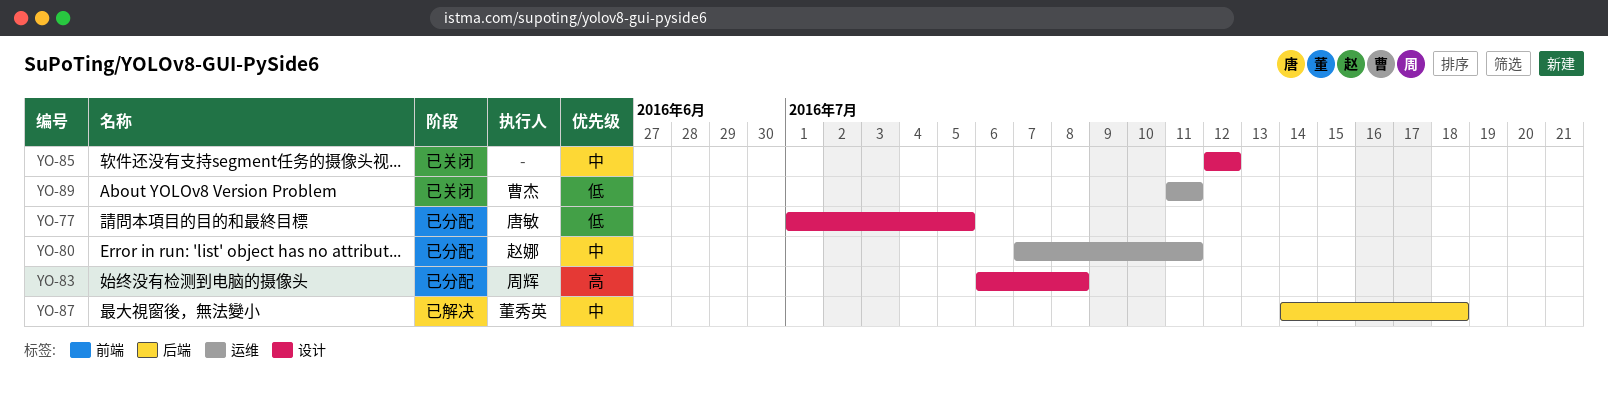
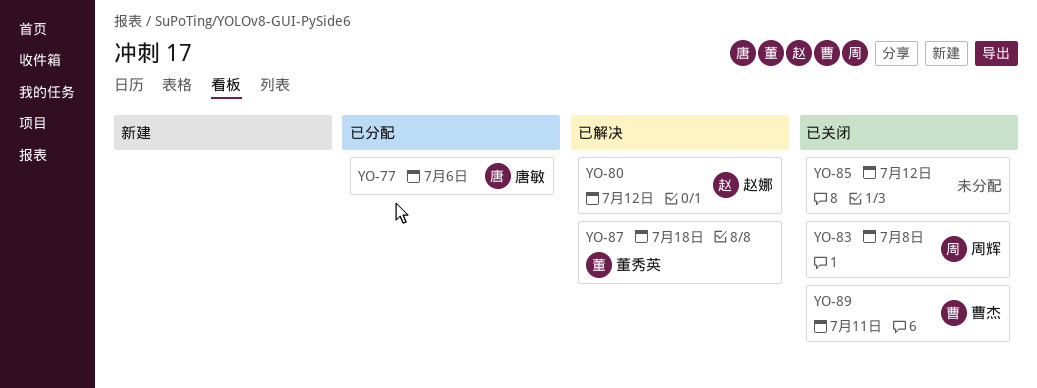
YO-77, due: Jul 5 -> Jul 6
YO-80, status: 已分配 -> 已解决
YO-80, due: Jul 11 -> Jul 12
YO-83, status: 已分配 -> 已关闭

